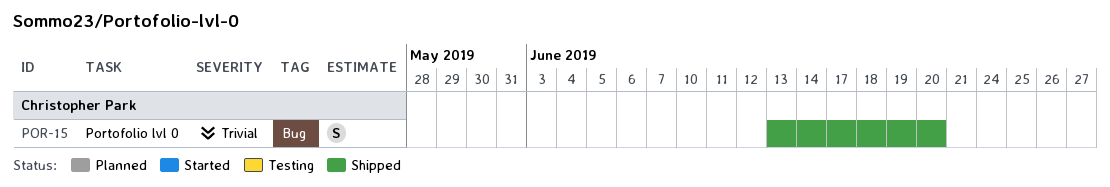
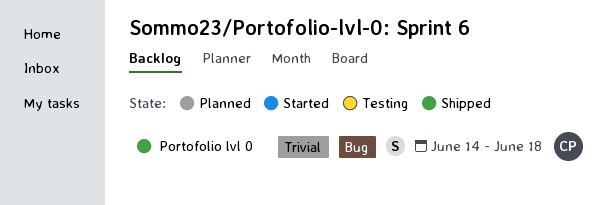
Portofolio lvl 0, start: Jun 13 -> Jun 14
Portofolio lvl 0, due: Jun 20 -> Jun 18

